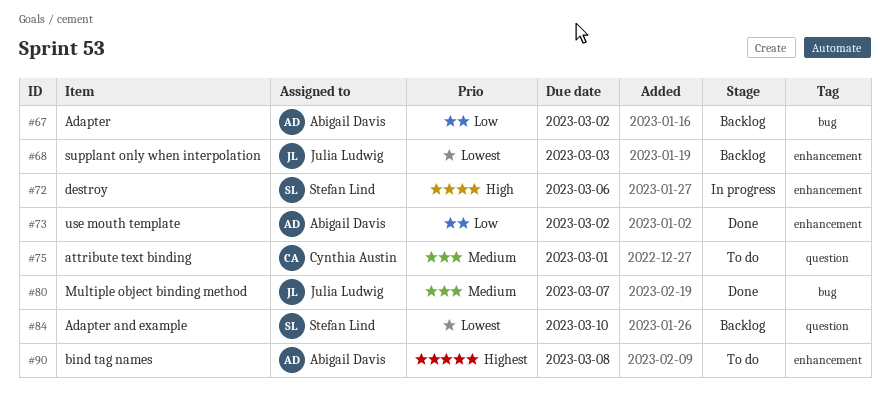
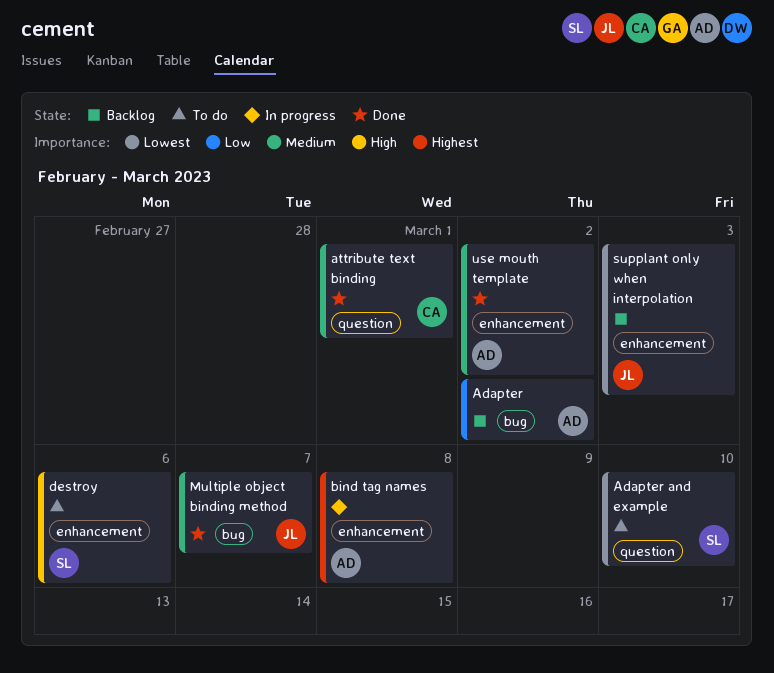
Adapter and example, status: Backlog -> To do
attribute text binding, status: To do -> Done
bind tag names, status: To do -> In progress
destroy, status: In progress -> To do
use mouth template, priority: Low -> Medium

